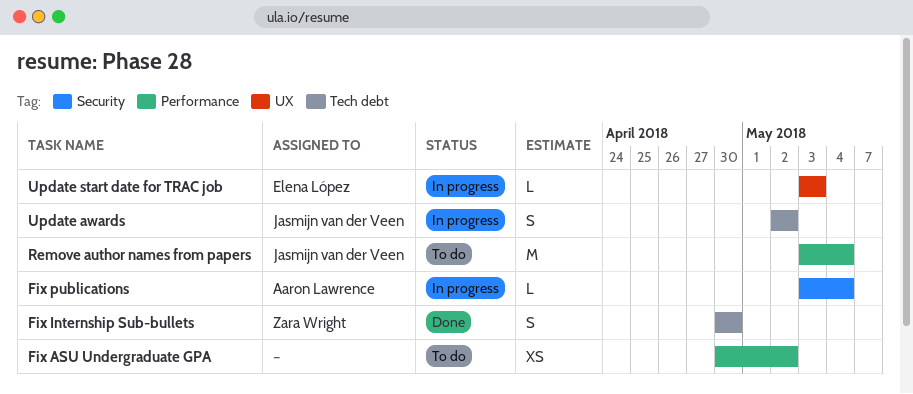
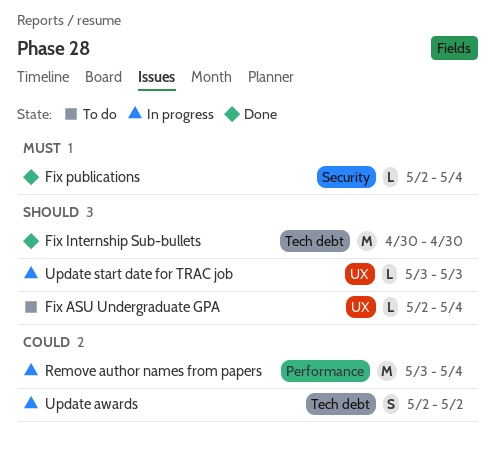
Fix ASU Undergraduate GPA, label: Performance -> UX
Fix ASU Undergraduate GPA, estimate: XS -> L
Fix ASU Undergraduate GPA, start: Apr 30 -> May 2
Fix ASU Undergraduate GPA, due: May 2 -> May 4
Fix Internship Sub-bullets, estimate: S -> M
Fix publications, status: In progress -> Done
Fix publications, start: May 3 -> May 2
Remove author names from papers, status: To do -> In progress

